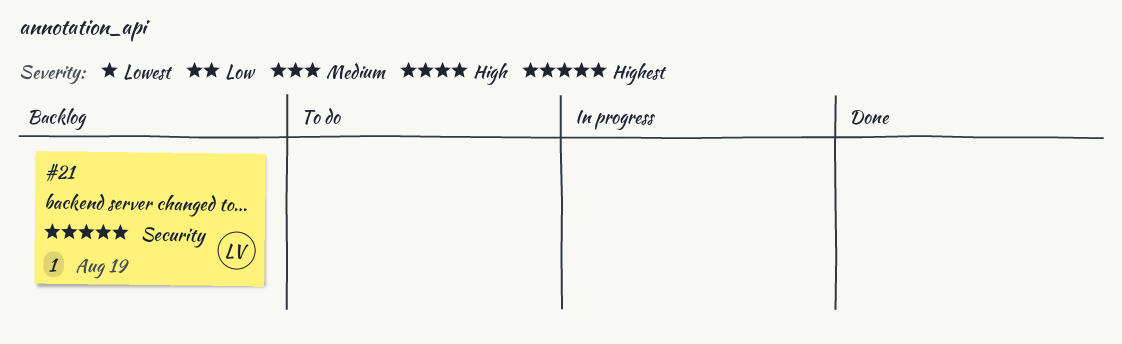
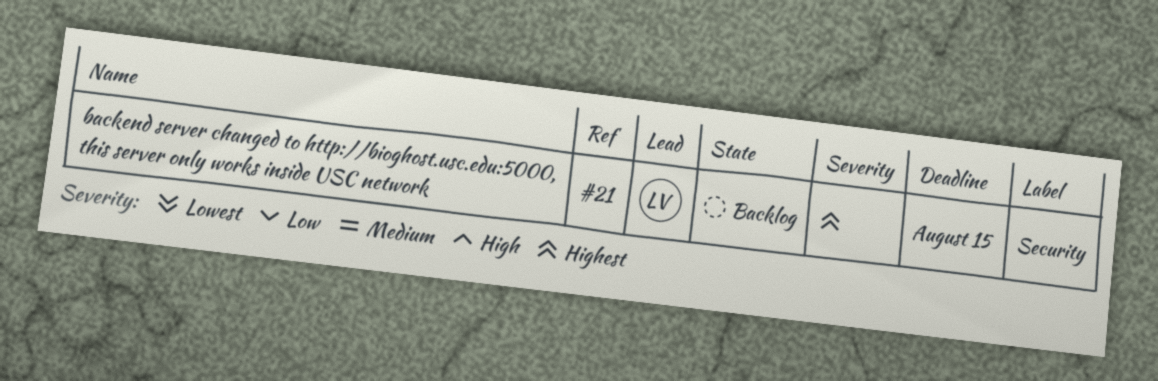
#21, due: Aug 19 -> Aug 15

